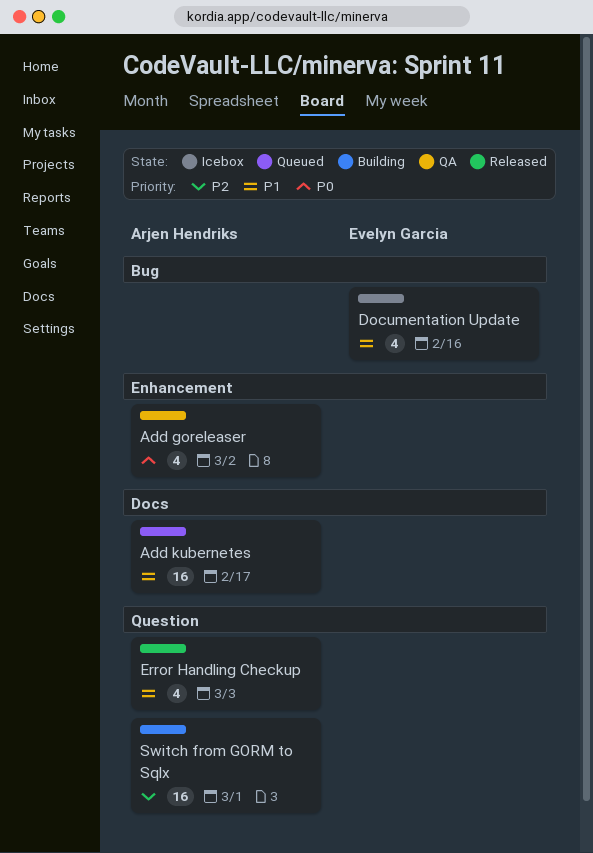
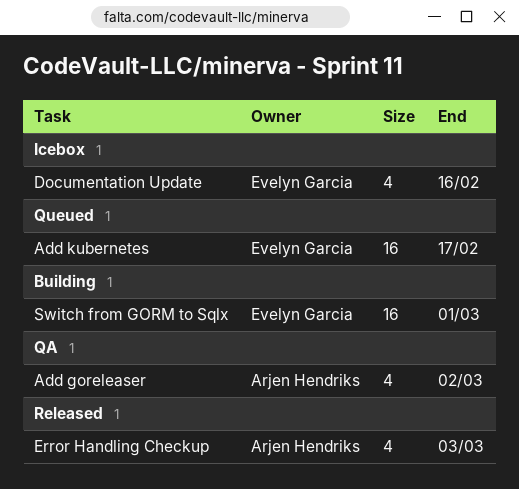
Add kubernetes, owner: Arjen Hendriks -> Evelyn Garcia
Switch from GORM to Sqlx, owner: Arjen Hendriks -> Evelyn Garcia

